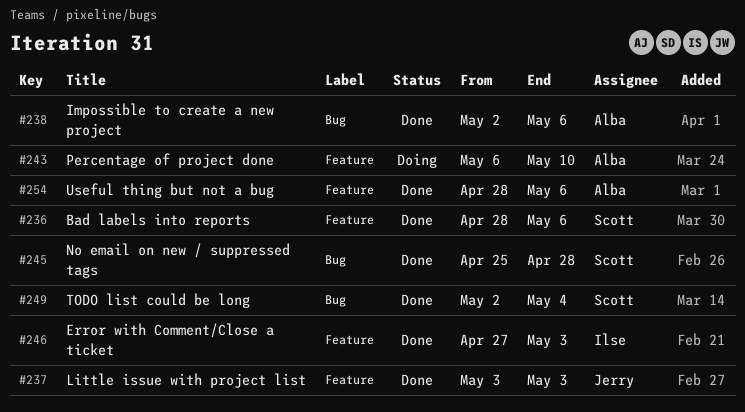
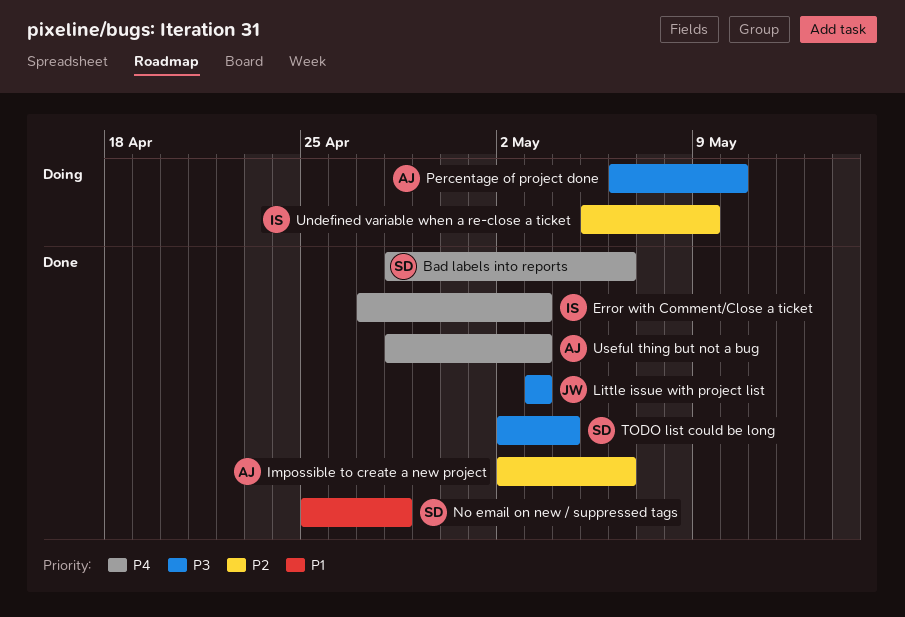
Undefined variable when a re-close a ticket: none -> present
Useful thing but not a bug, due: May 6 -> May 3

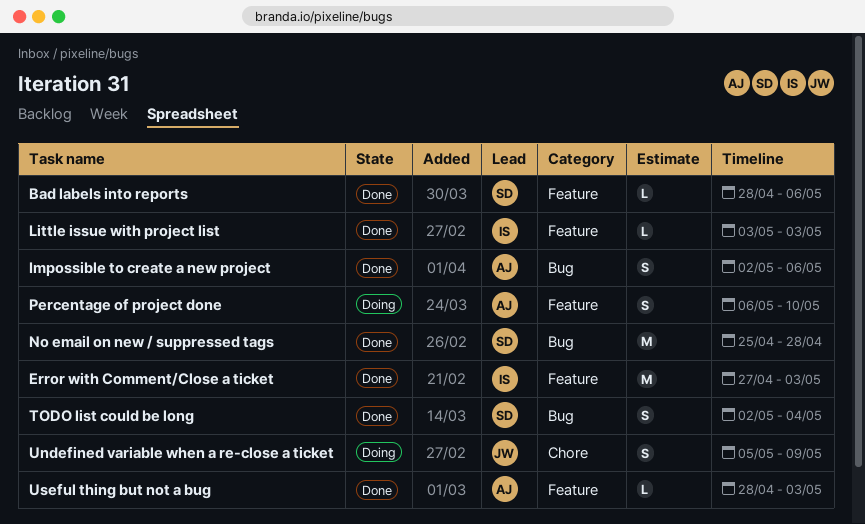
Little issue with project list, owner: JW -> IS
Undefined variable when a re-close a ticket, owner: IS -> JW

